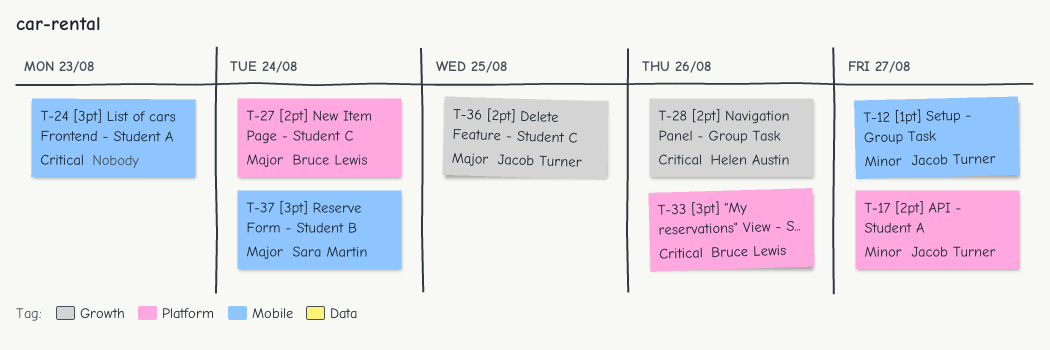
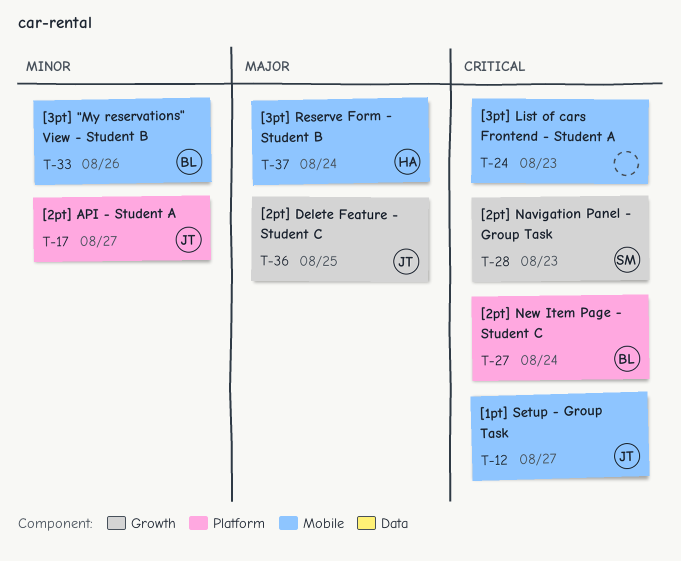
T-12, priority: Minor -> Critical
T-27, priority: Major -> Critical
T-28, owner: Helen Austin -> Sara Martin
T-28, due: Aug 26 -> Aug 23
T-33, priority: Critical -> Minor
T-33, label: Platform -> Mobile
T-37, owner: Sara Martin -> Helen Austin

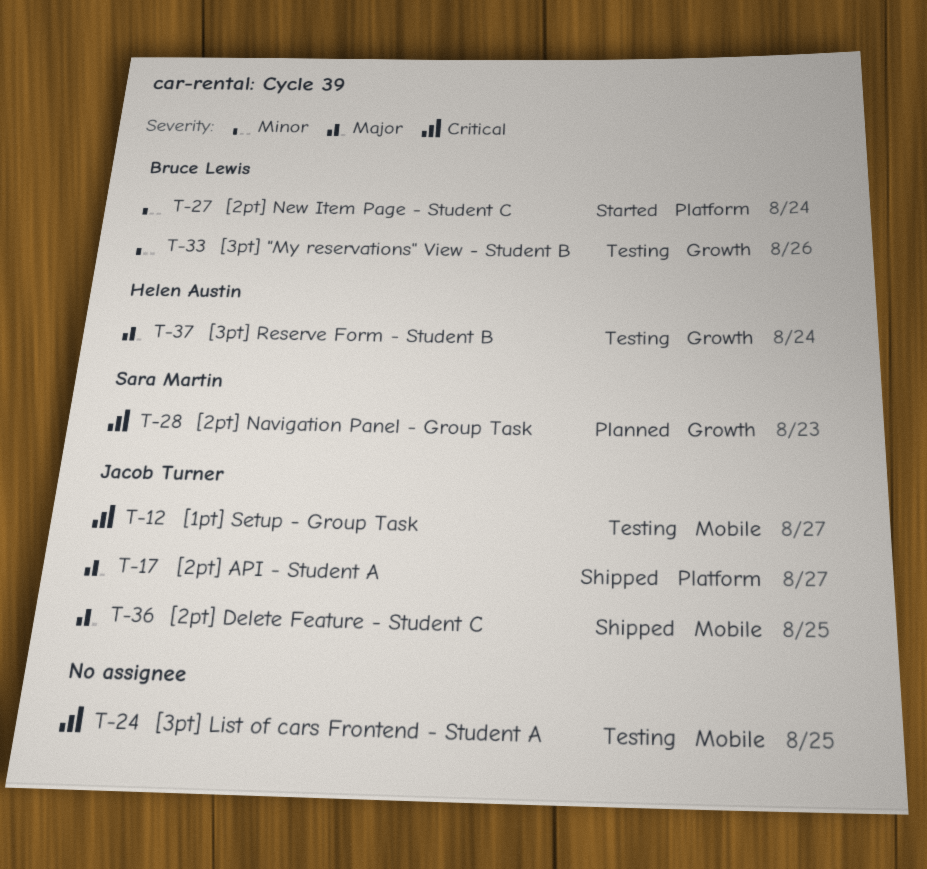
T-17, priority: Minor -> Major
T-24, due: Aug 23 -> Aug 25
T-27, priority: Critical -> Minor
T-33, label: Mobile -> Growth
T-36, label: Growth -> Mobile
T-37, label: Mobile -> Growth

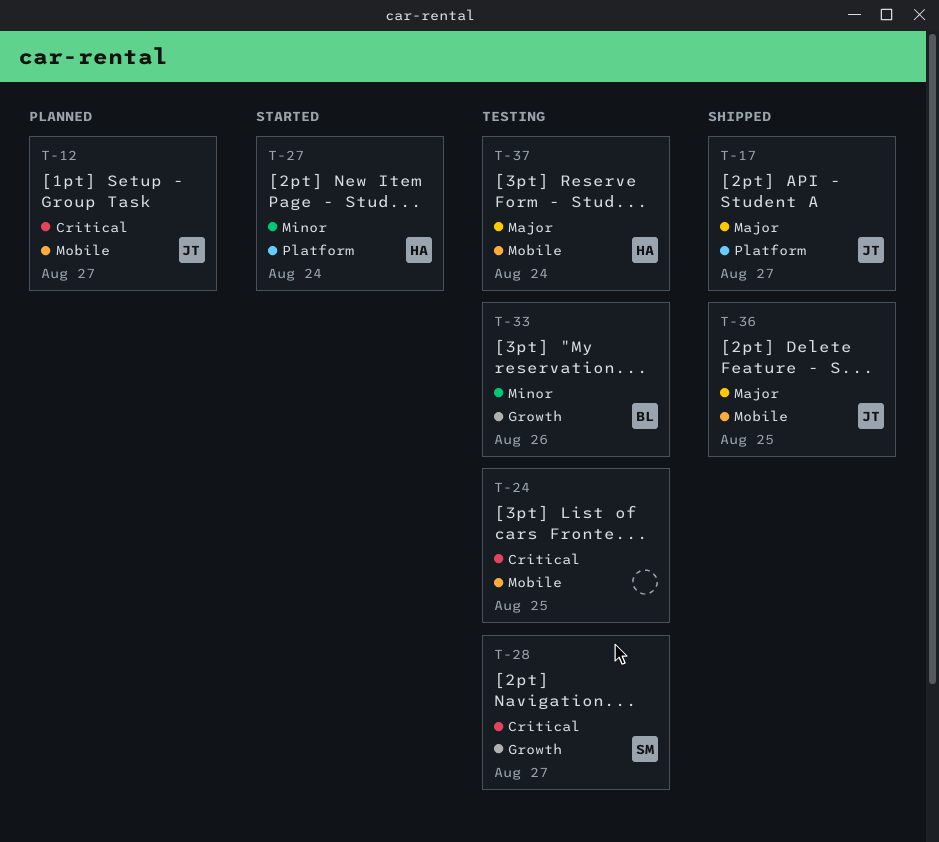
T-12, status: Testing -> Planned
T-27, owner: Bruce Lewis -> Helen Austin
T-28, status: Planned -> Testing
T-28, due: Aug 23 -> Aug 27
T-37, label: Growth -> Mobile

